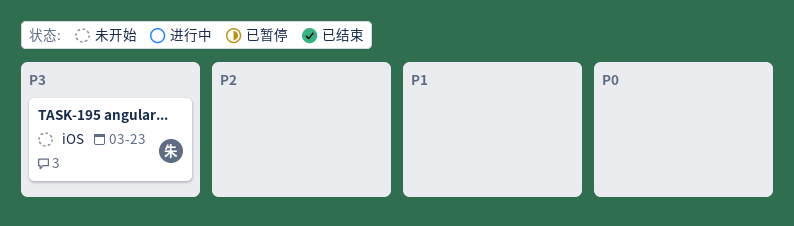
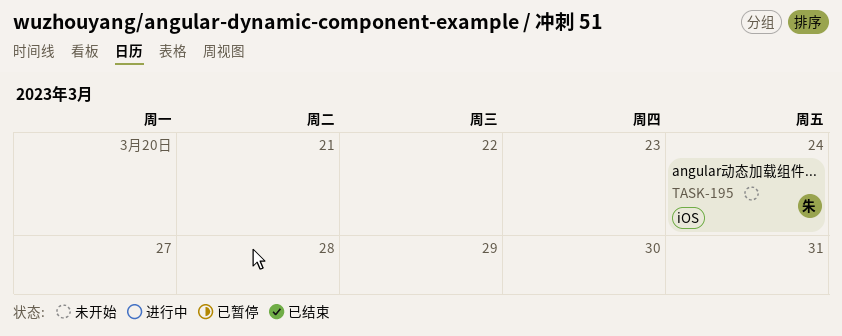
TASK-195, due: Mar 23 -> Mar 24

